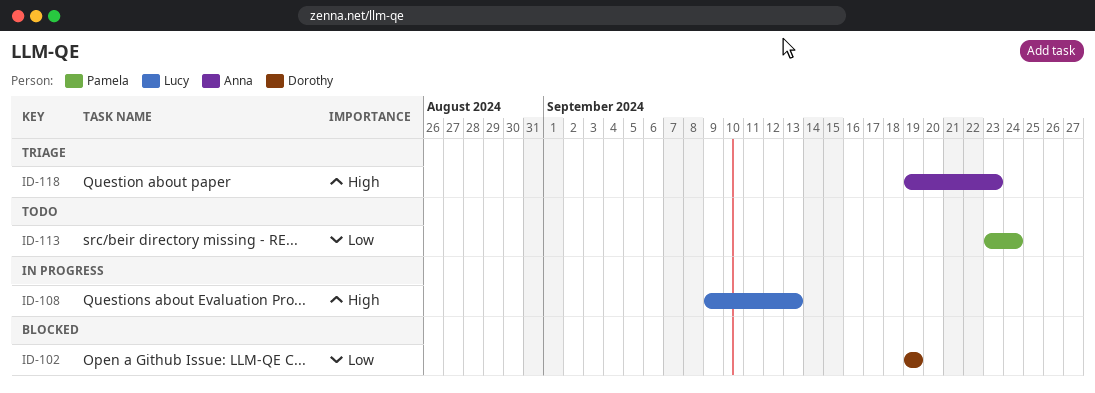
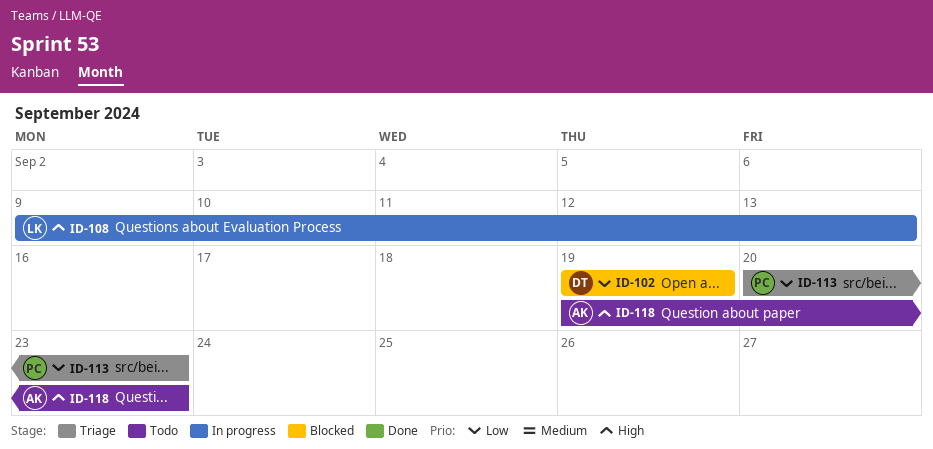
ID-113, status: Todo -> Triage
ID-113, start: Sep 23 -> Sep 20
ID-113, due: Sep 24 -> Sep 23
ID-118, status: Triage -> Todo

